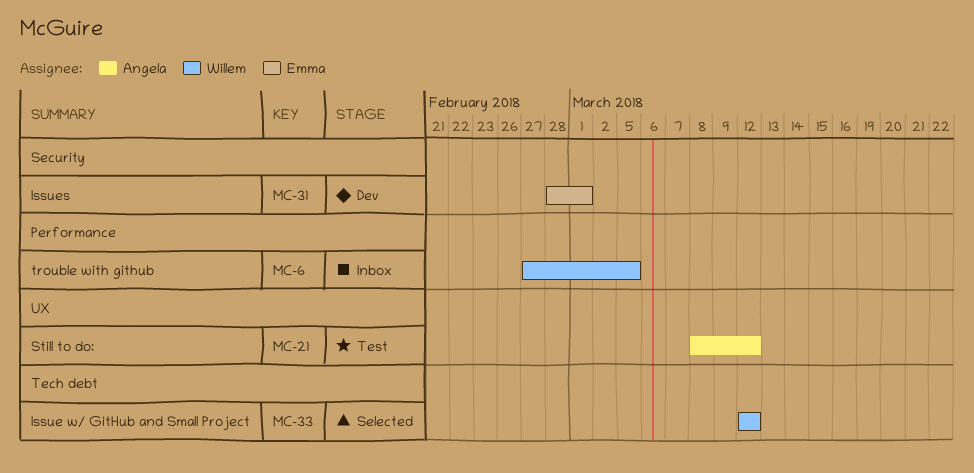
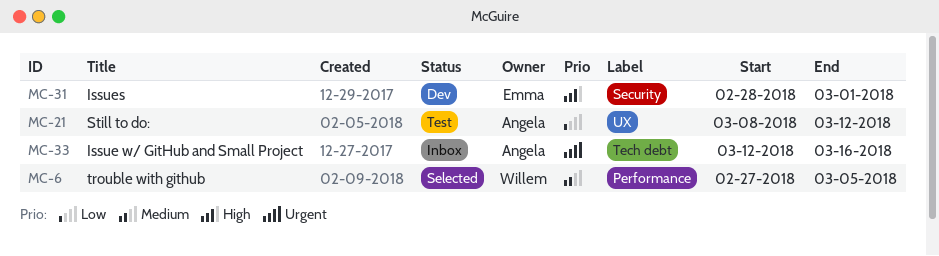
MC-6, status: Inbox -> Selected
MC-33, status: Selected -> Inbox
MC-33, owner: Willem -> Angela
MC-33, due: Mar 12 -> Mar 16

